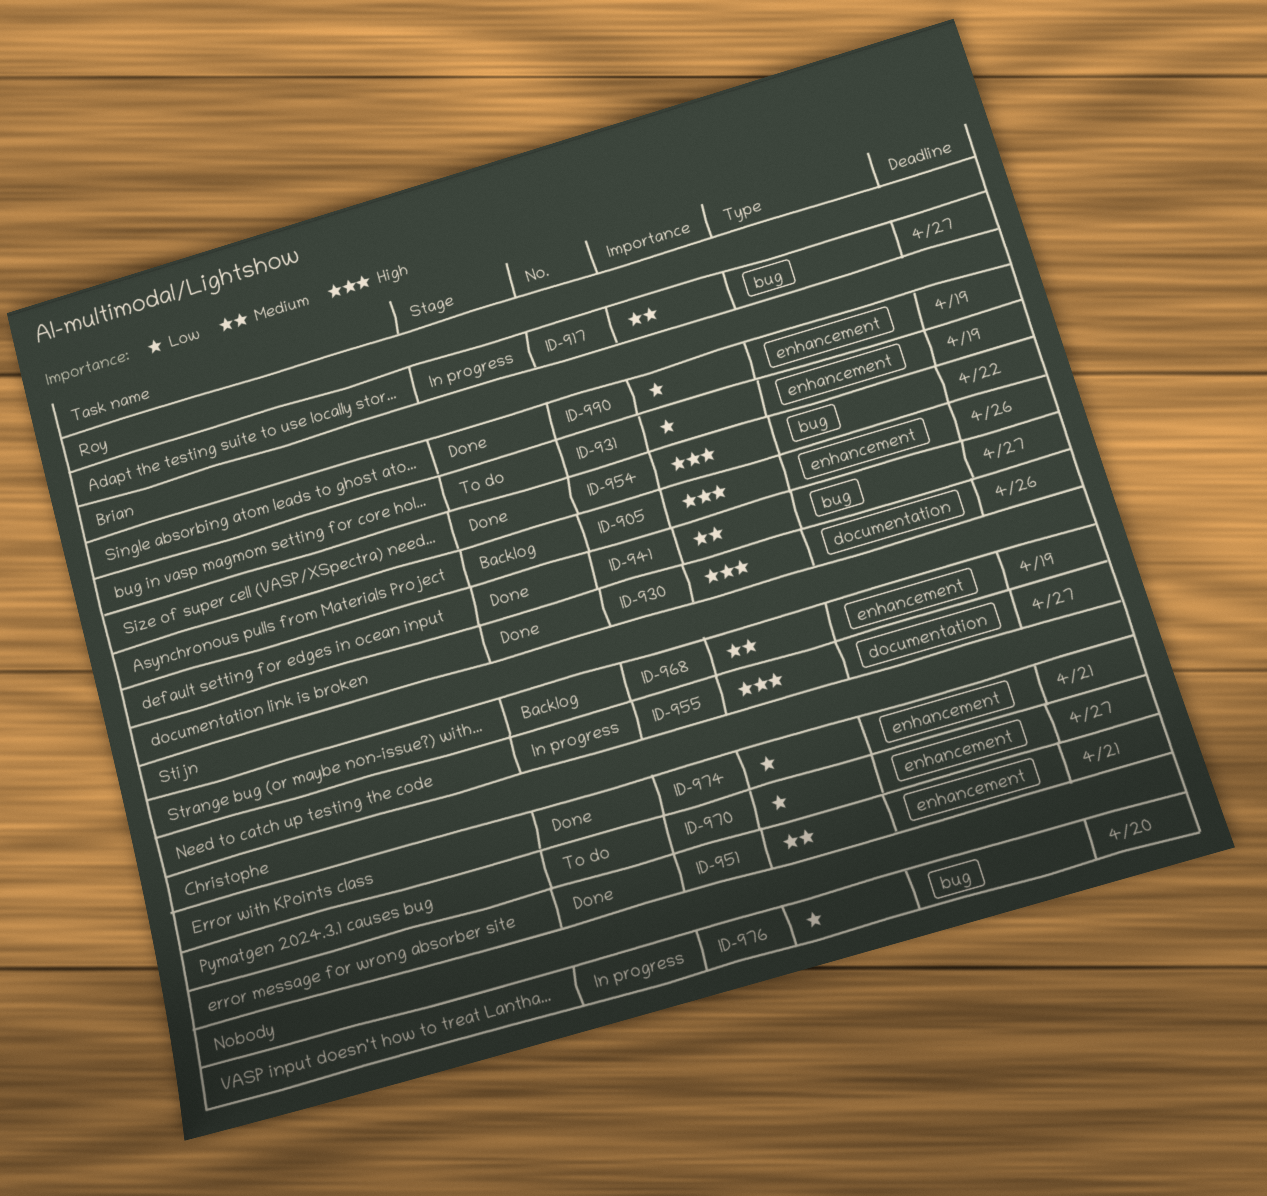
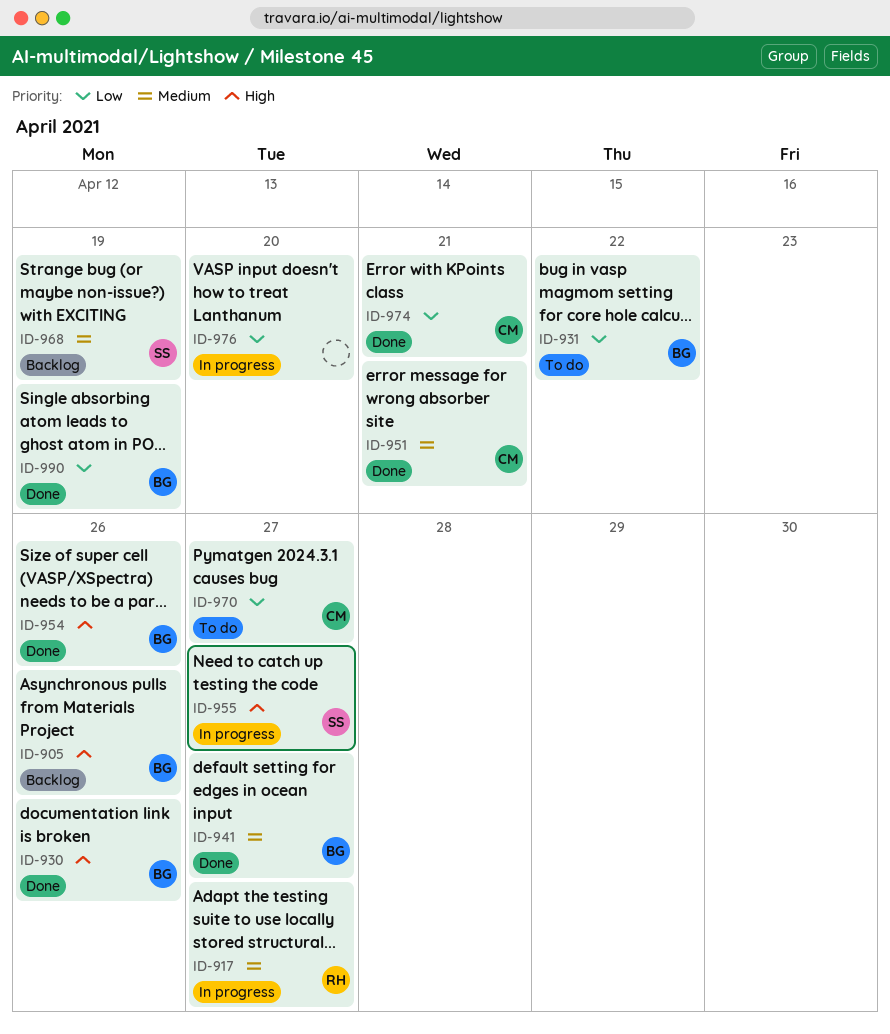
ID-931, due: Apr 19 -> Apr 22
ID-954, due: Apr 22 -> Apr 26

